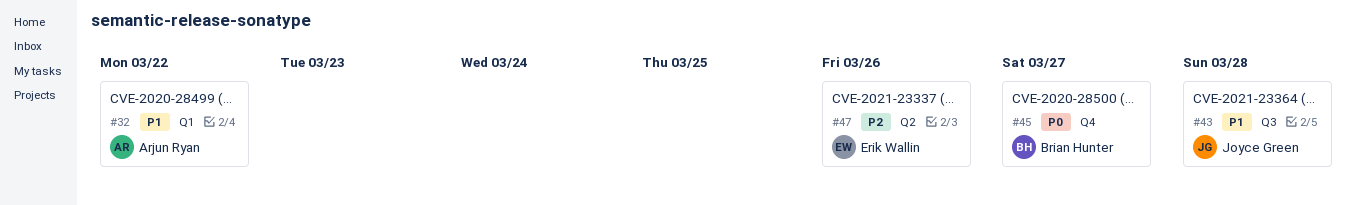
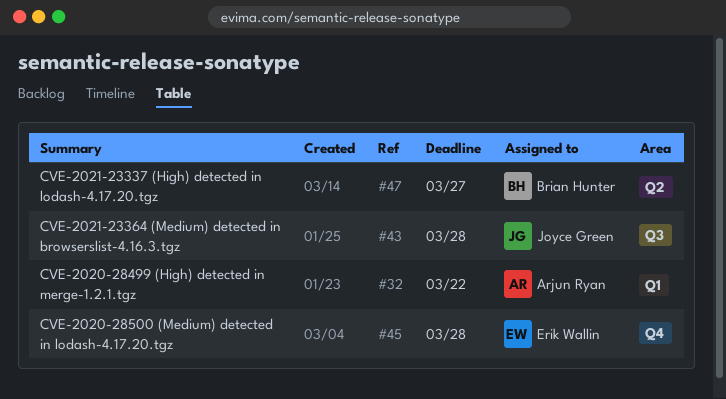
#45, owner: Brian Hunter -> Erik Wallin
#45, due: Mar 27 -> Mar 28
#47, owner: Erik Wallin -> Brian Hunter
#47, due: Mar 26 -> Mar 27

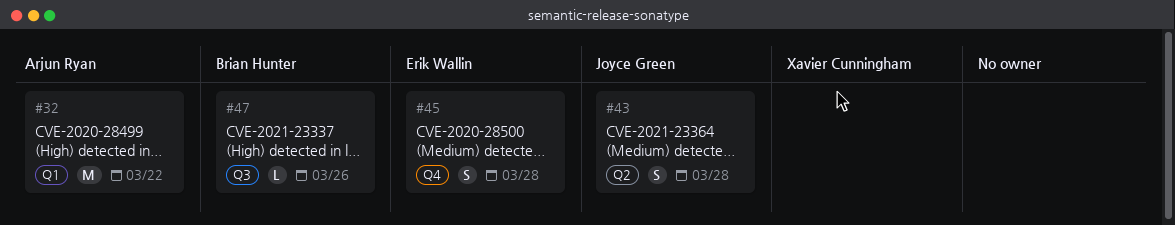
#43, label: Q3 -> Q2
#47, label: Q2 -> Q3
#47, due: Mar 27 -> Mar 26

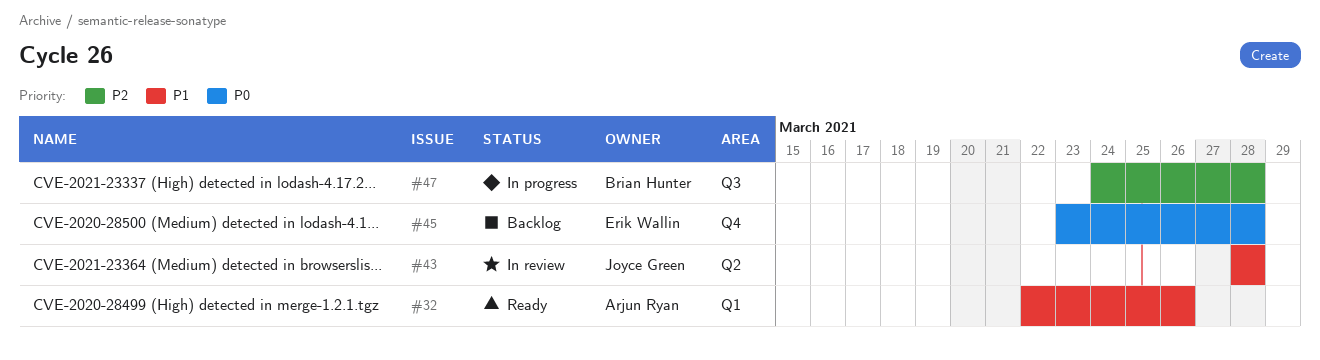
#32, due: Mar 22 -> Mar 26
#47, due: Mar 26 -> Mar 28

